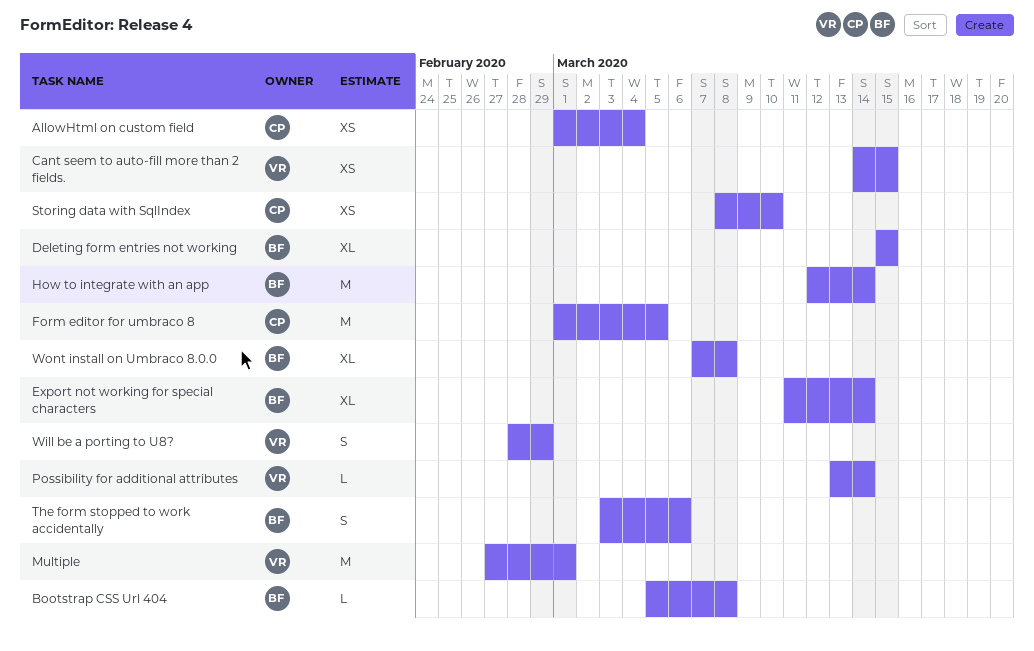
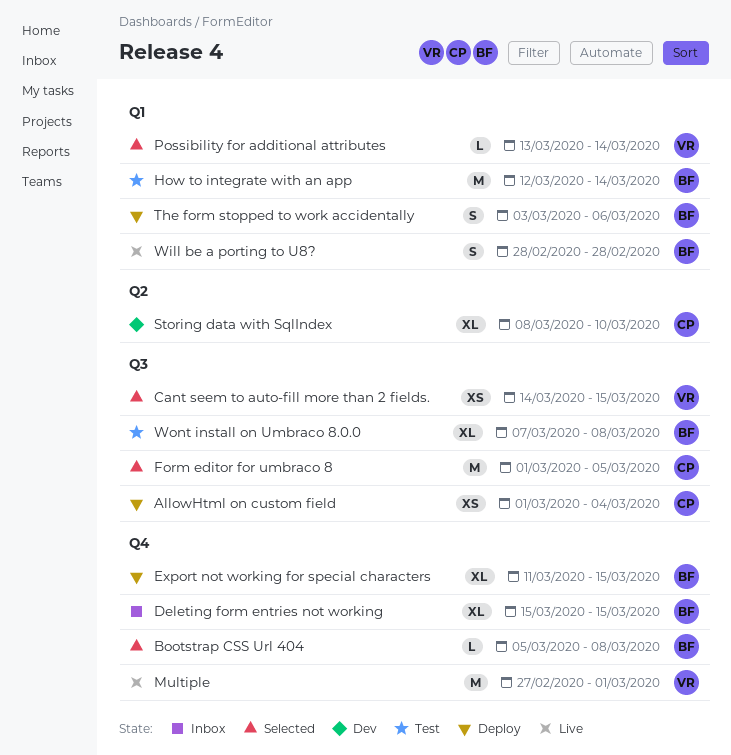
Export not working for special characters, due: Mar 14 -> Mar 15
Storing data with SqlIndex, estimate: XS -> XL
Will be a porting to U8?, owner: VR -> BF
Will be a porting to U8?, due: Feb 29 -> Feb 28

